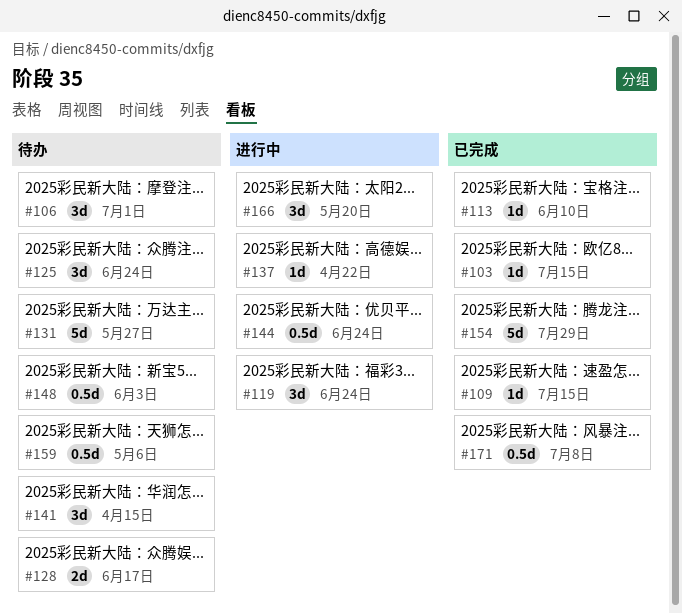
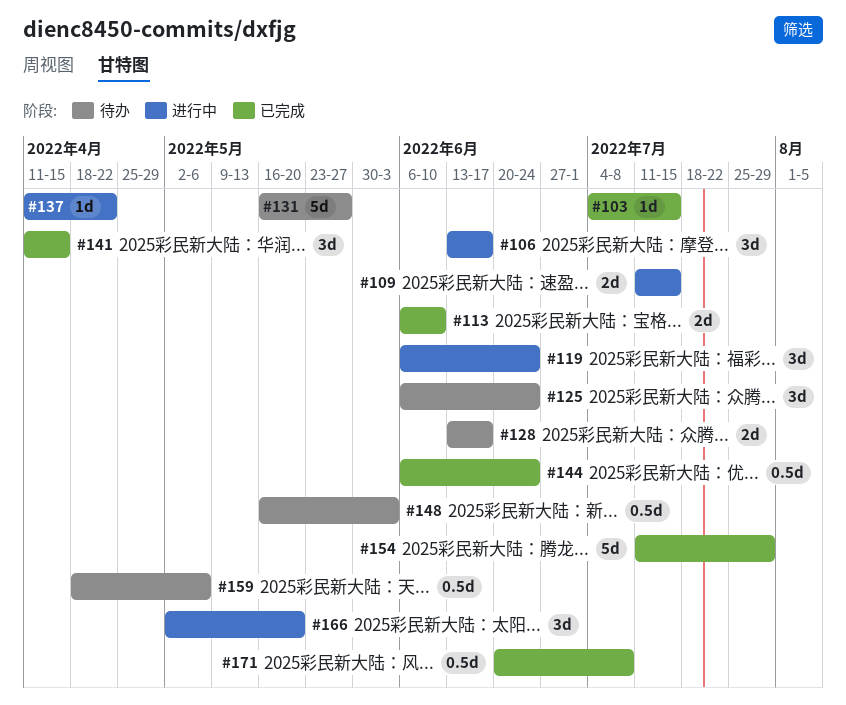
#106, status: 待办 -> 进行中
#106, due: Jul 1 -> Jun 17
#109, status: 已完成 -> 进行中
#109, estimate: 1d -> 2d
#113, estimate: 1d -> 2d
#141, status: 待办 -> 已完成
#144, status: 进行中 -> 已完成

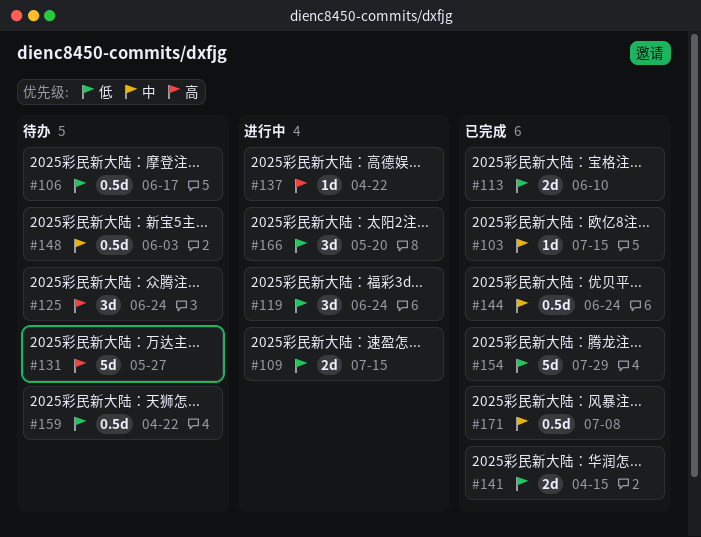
#106, status: 进行中 -> 待办
#106, estimate: 3d -> 0.5d
#128: present -> none
#141, estimate: 3d -> 2d
#159, due: May 6 -> Apr 22

